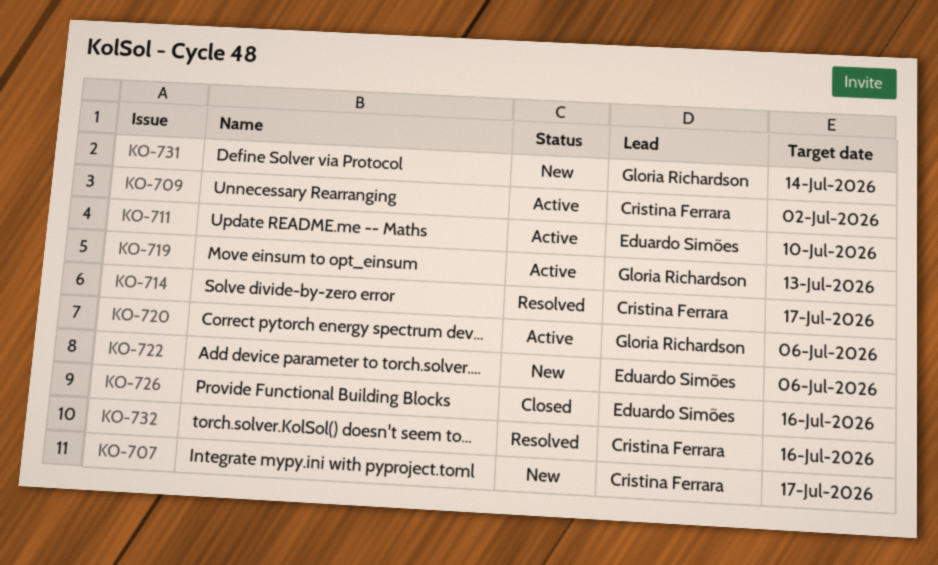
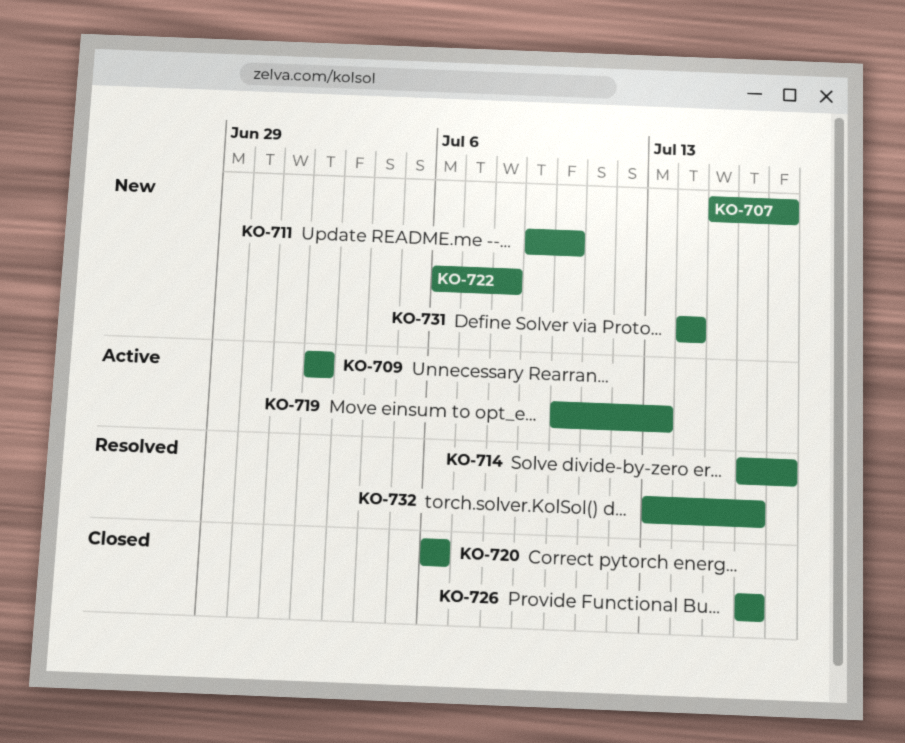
KO-711, status: Active -> New
KO-720, status: Active -> Closed
KO-722, due: Jul 6 -> Jul 8

